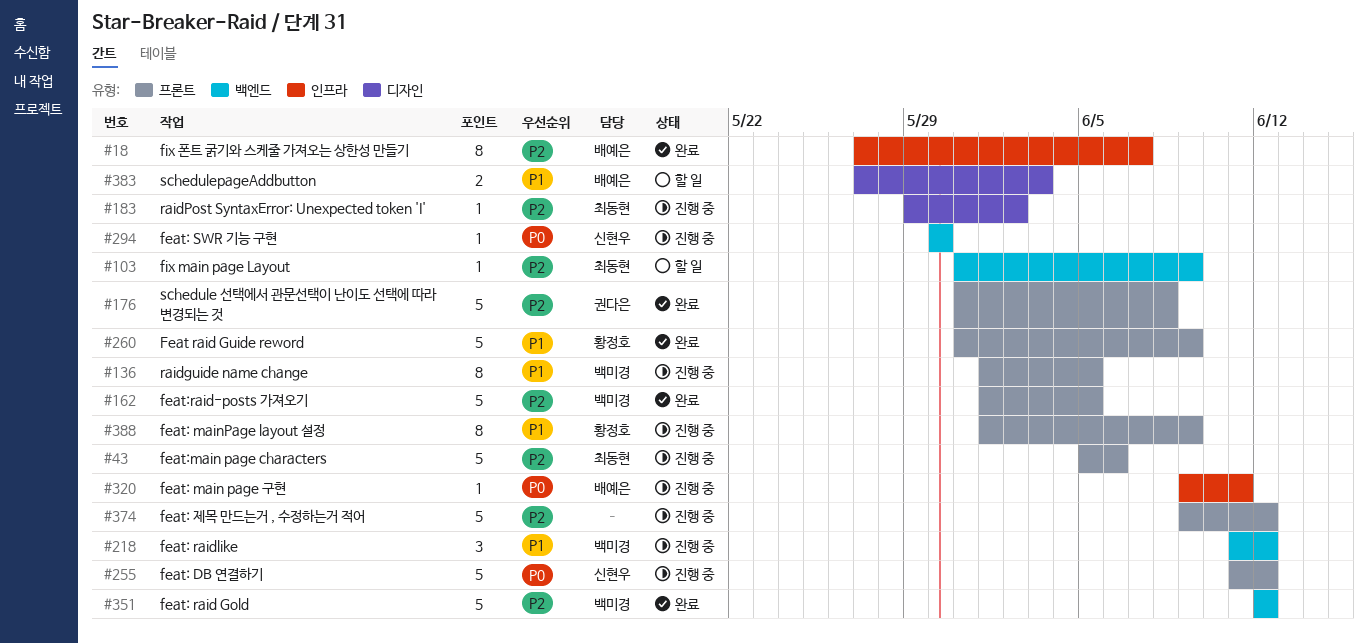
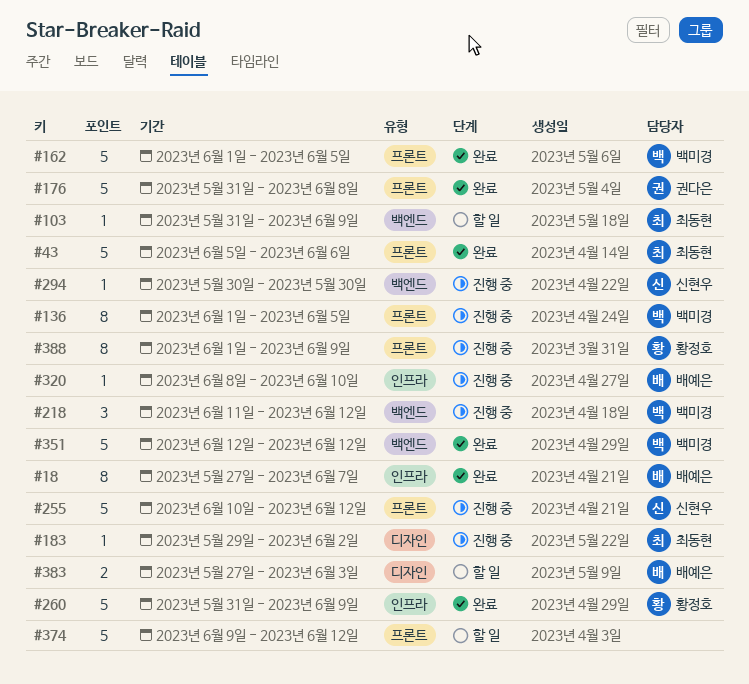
#43, status: 진행 중 -> 완료
#255, start: Jun 11 -> Jun 10
#260, label: 프론트 -> 인프라
#320, start: Jun 9 -> Jun 8
#320, due: Jun 11 -> Jun 10
#374, status: 진행 중 -> 할 일

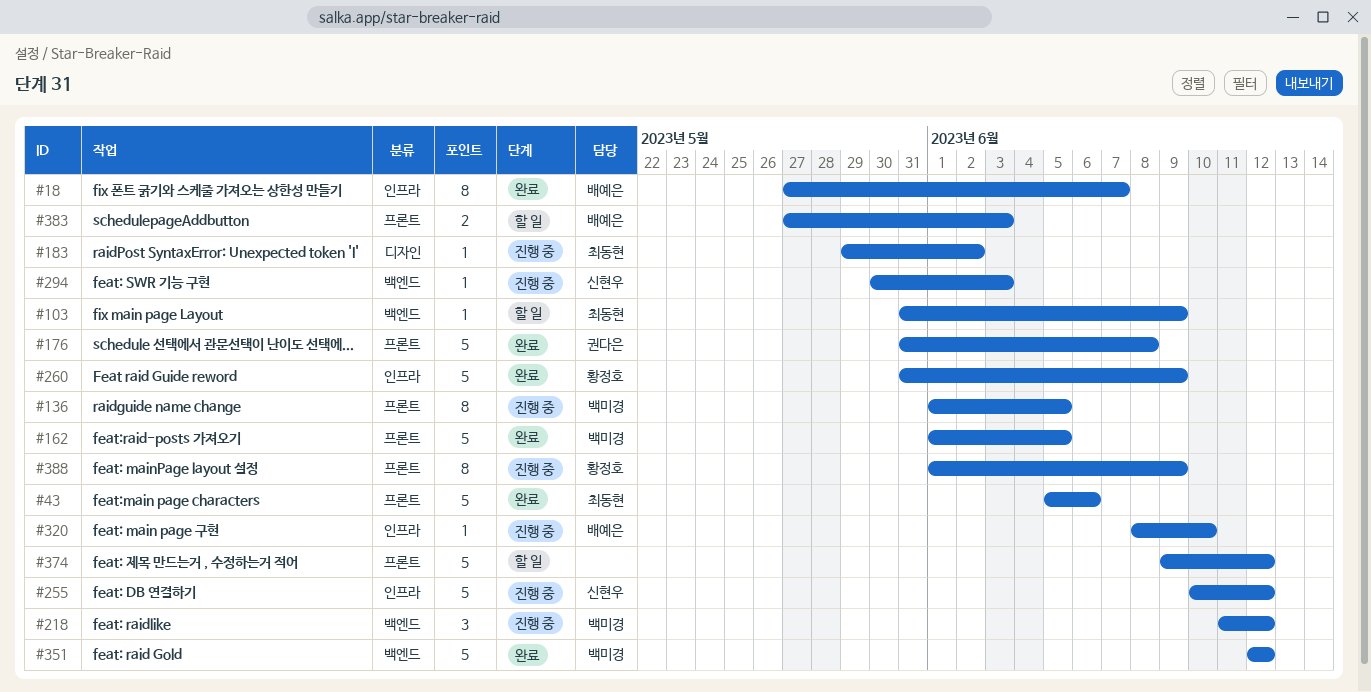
#255, label: 프론트 -> 인프라
#294, due: May 30 -> Jun 3
#383, label: 디자인 -> 프론트

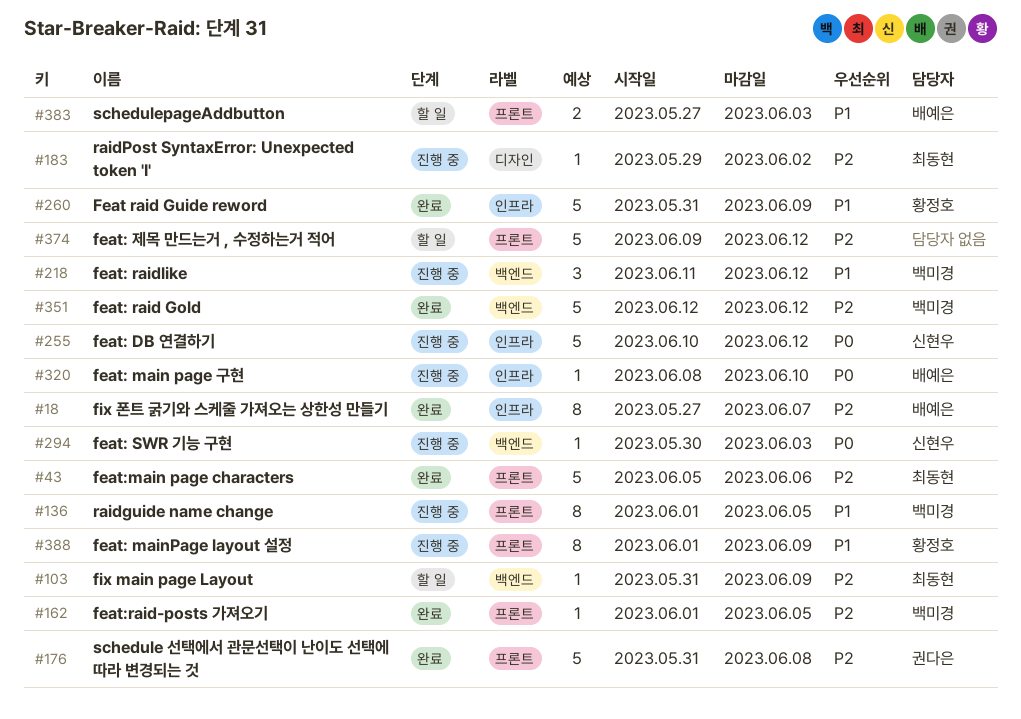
#162, estimate: 5 -> 1

